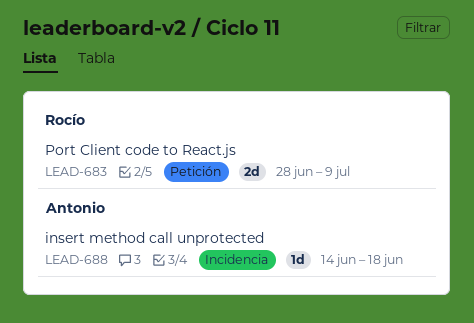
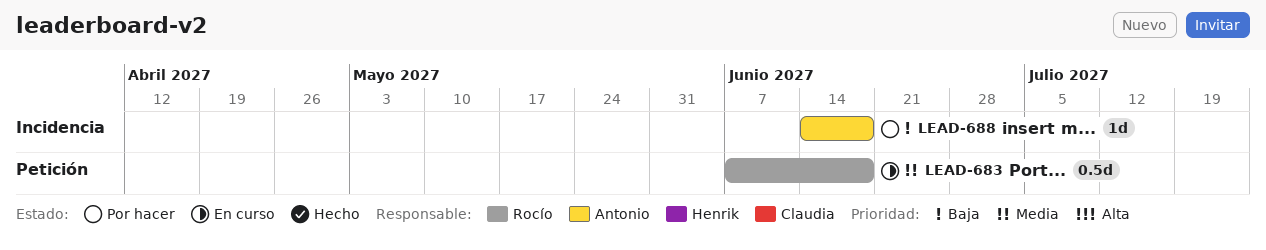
LEAD-683, estimate: 2d -> 0.5d
LEAD-683, start: Jun 28 -> Jun 7
LEAD-683, due: Jul 9 -> Jun 18

